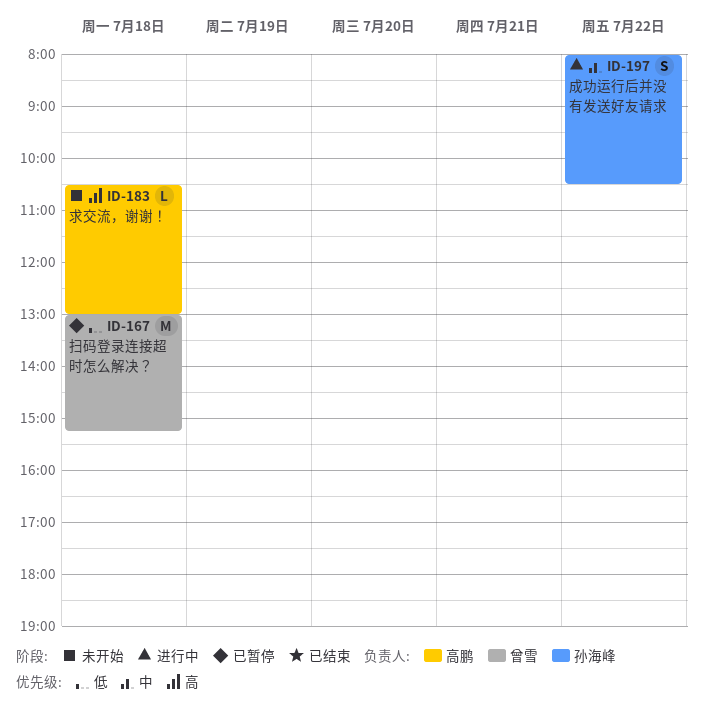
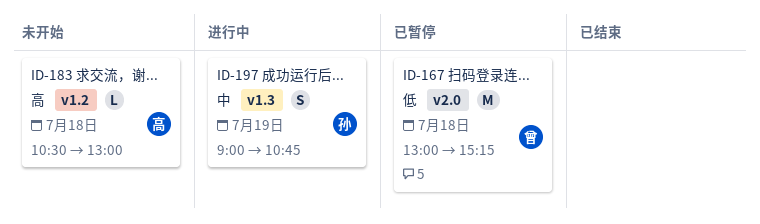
ID-197, day: Jul 22 -> Jul 19
ID-197, begins: 08:00 -> 09:00
ID-197, ends: 10:30 -> 10:45

